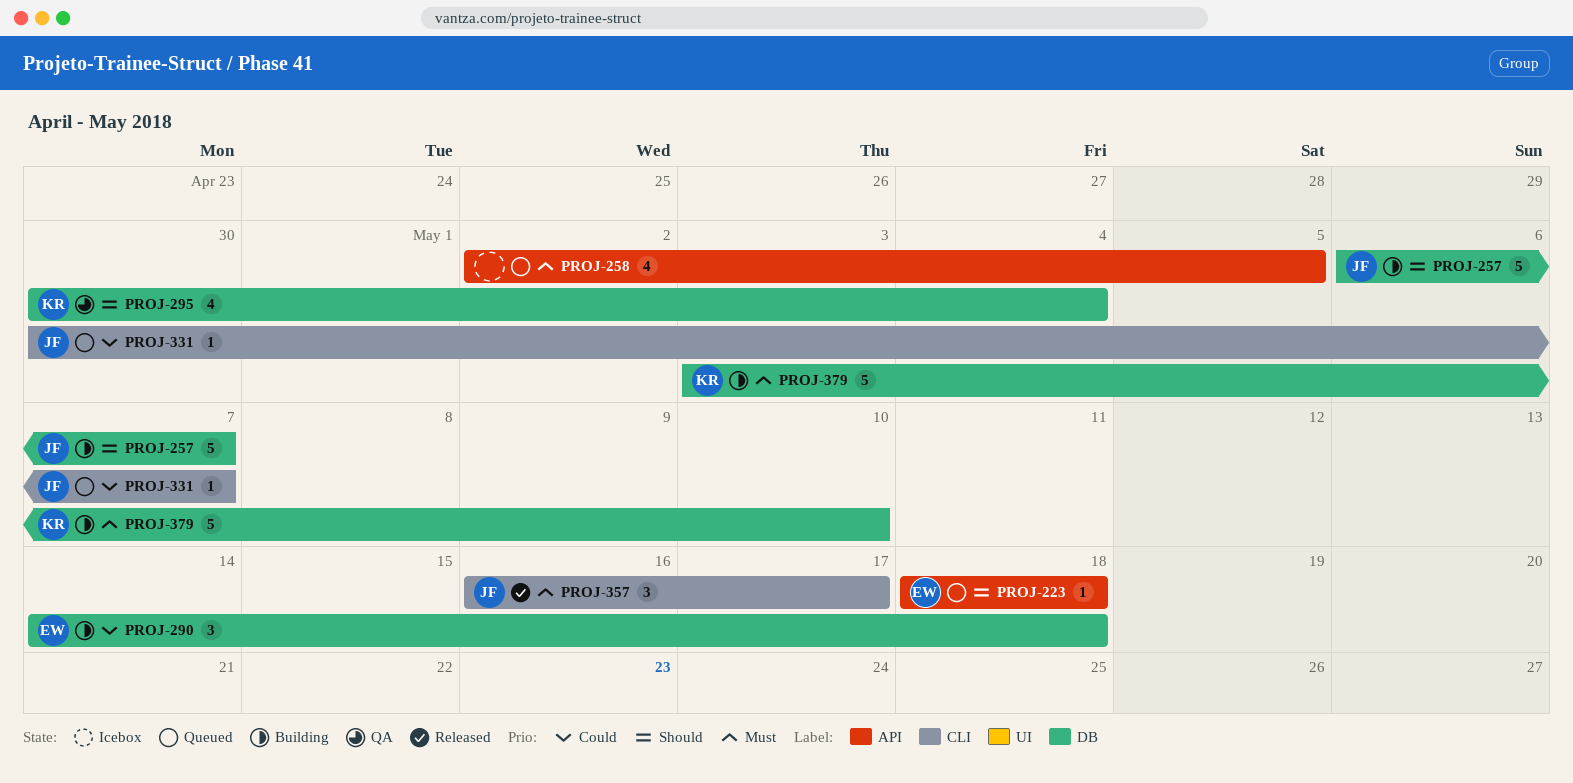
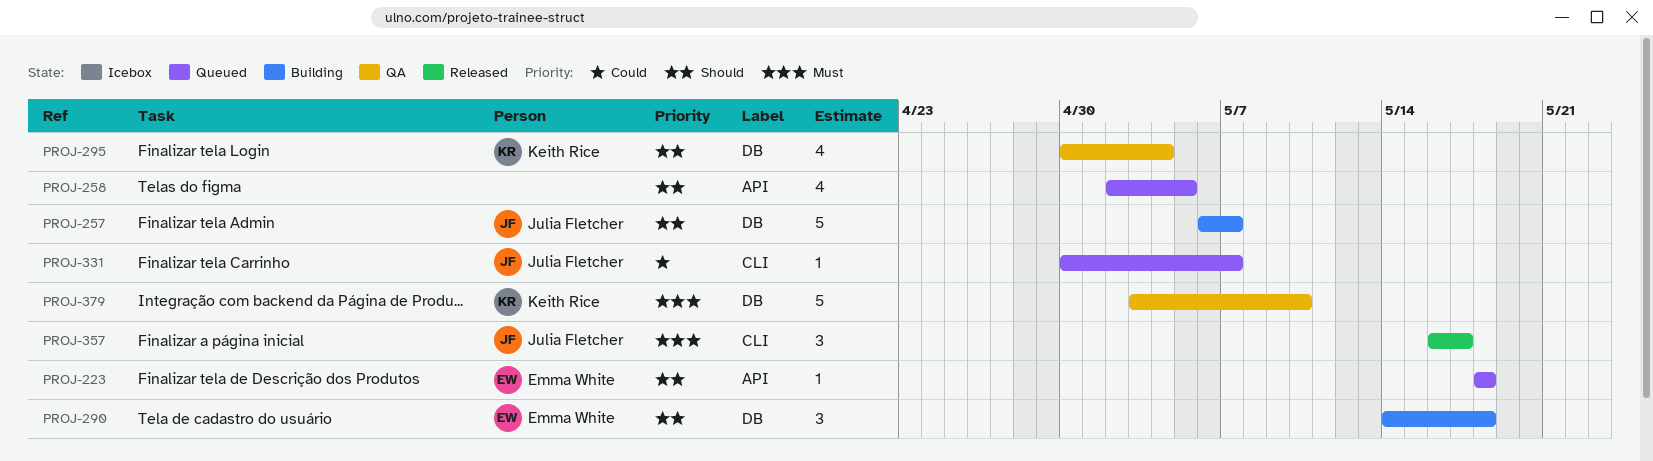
PROJ-258, priority: Must -> Should
PROJ-290, priority: Could -> Should
PROJ-379, status: Building -> QA

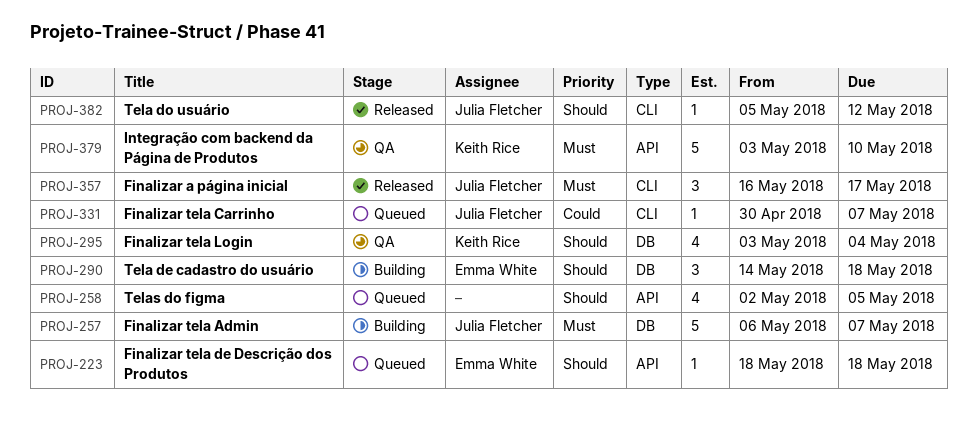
PROJ-257, priority: Should -> Must
PROJ-295, start: Apr 30 -> May 3
PROJ-379, label: DB -> API
PROJ-382: none -> present

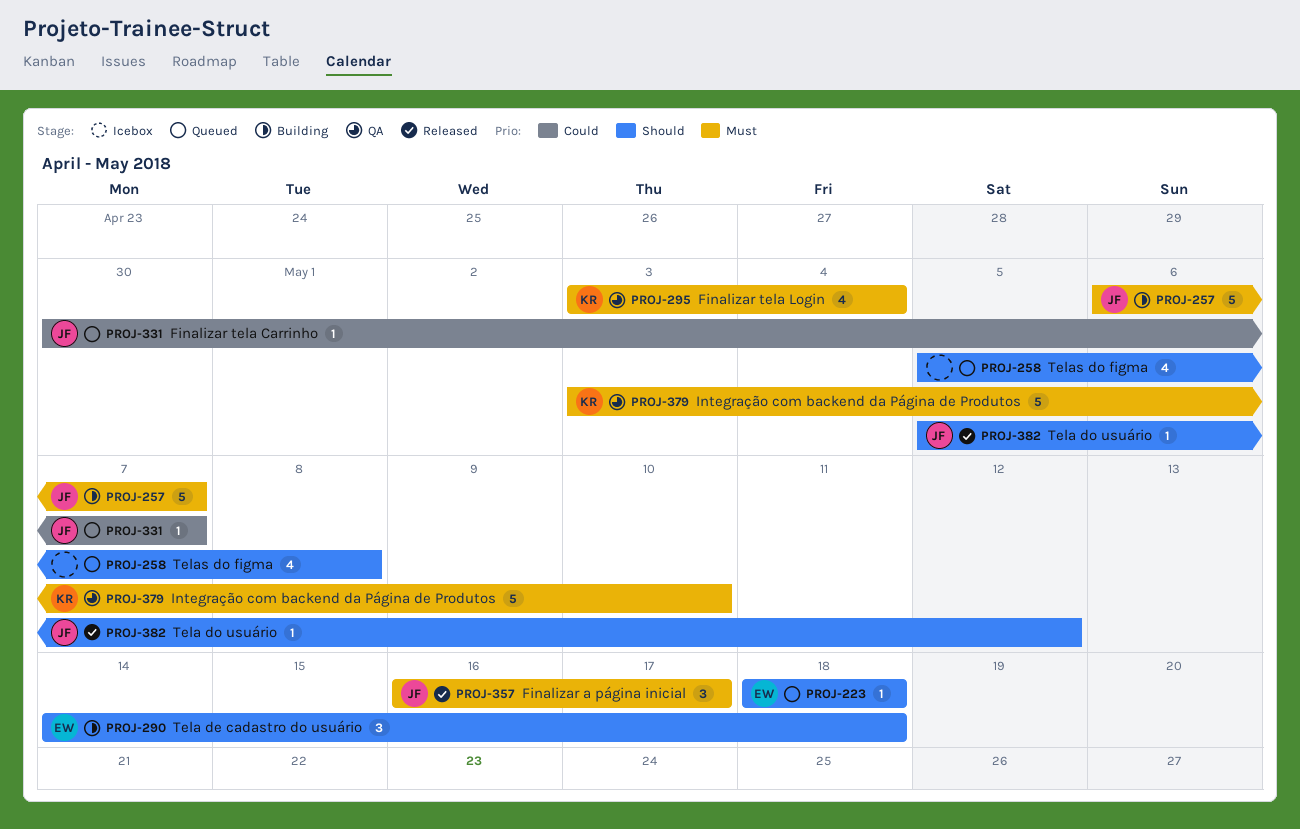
PROJ-258, start: May 2 -> May 5
PROJ-258, due: May 5 -> May 8
PROJ-295, priority: Should -> Must

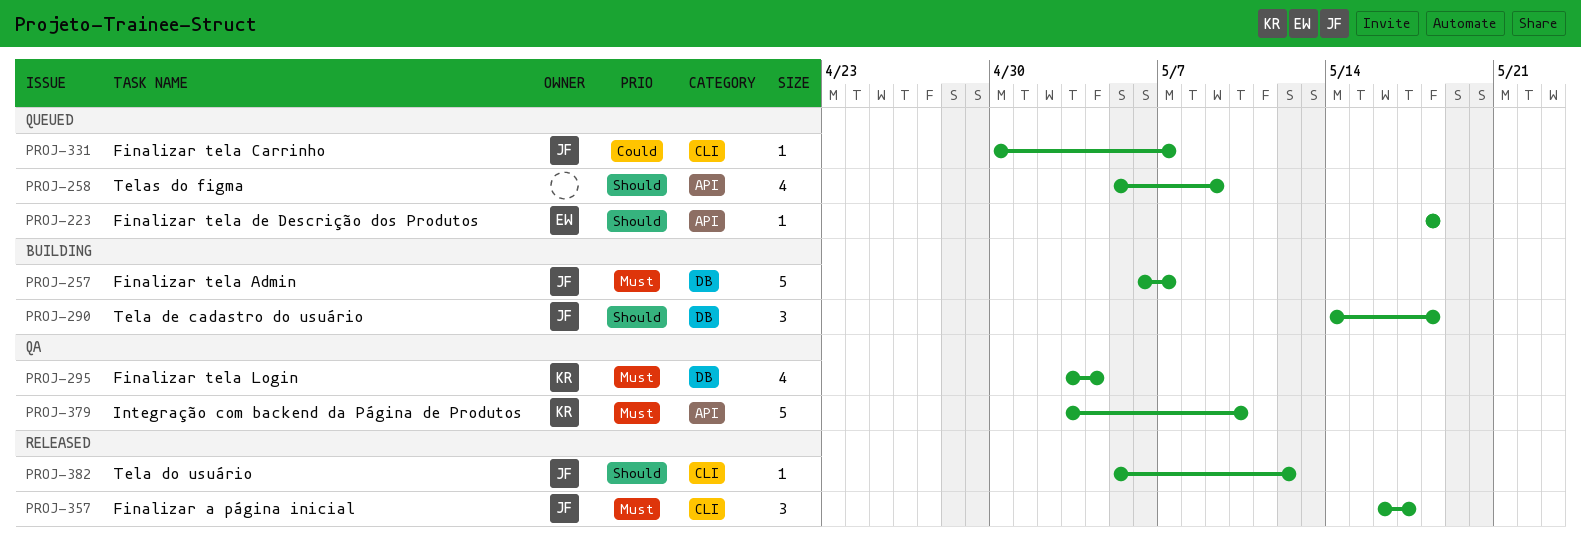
PROJ-258, due: May 8 -> May 9
PROJ-290, owner: EW -> JF

